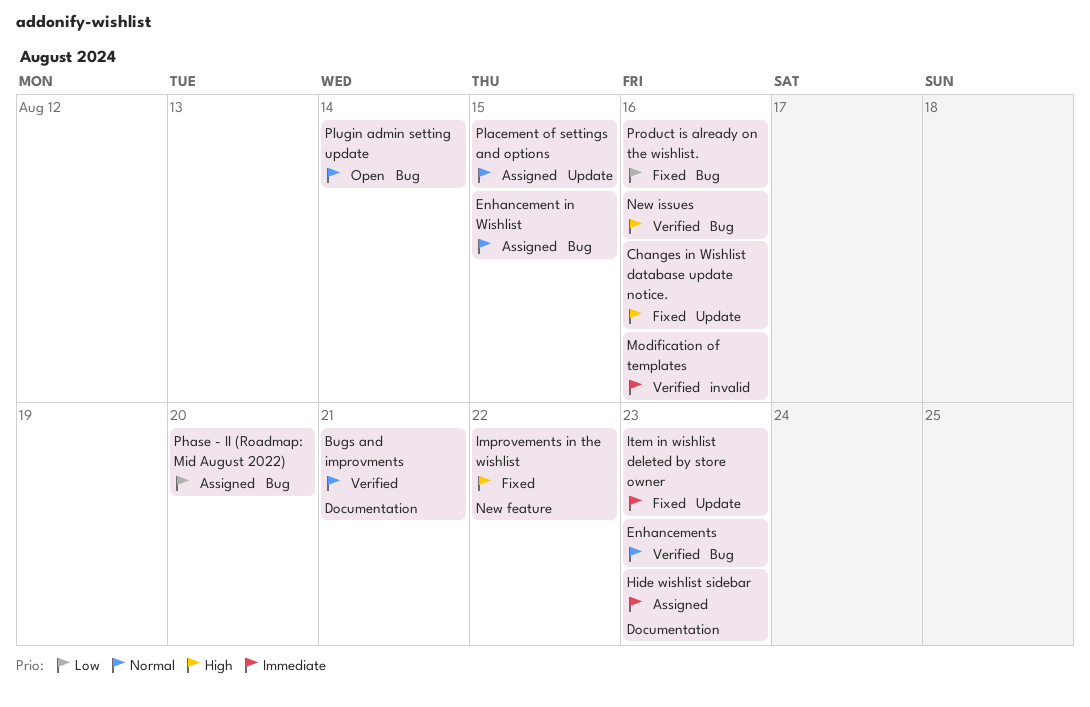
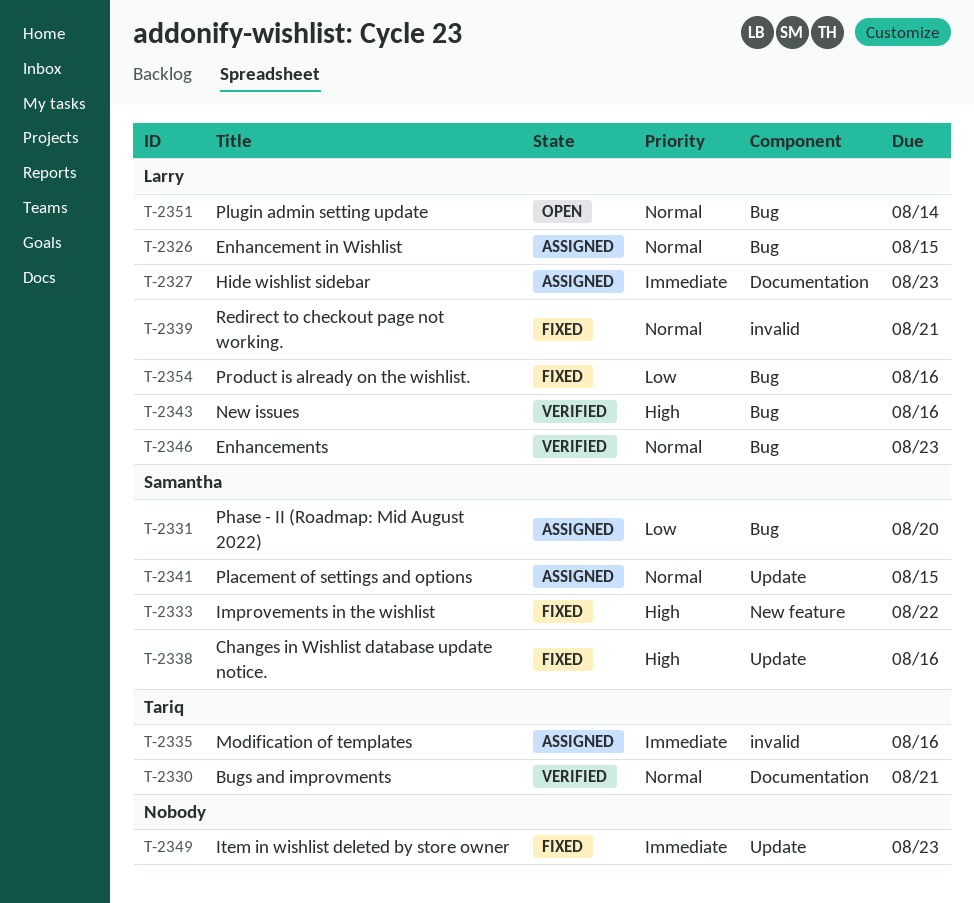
Modification of templates, status: Verified -> Assigned
Redirect to checkout page not working.: none -> present

